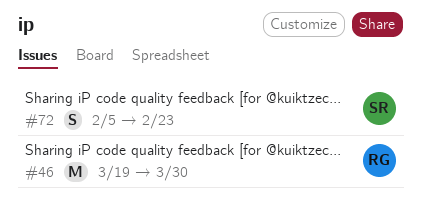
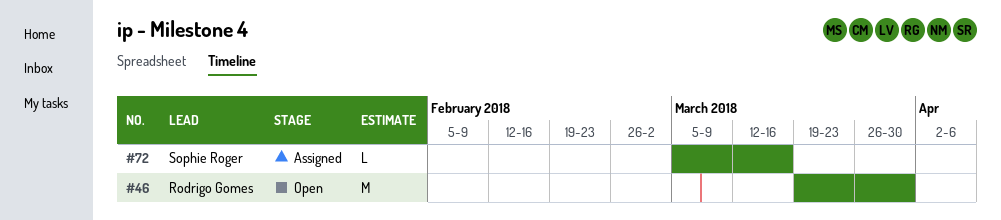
#72, estimate: S -> L
#72, start: Feb 5 -> Mar 5
#72, due: Feb 23 -> Mar 16

